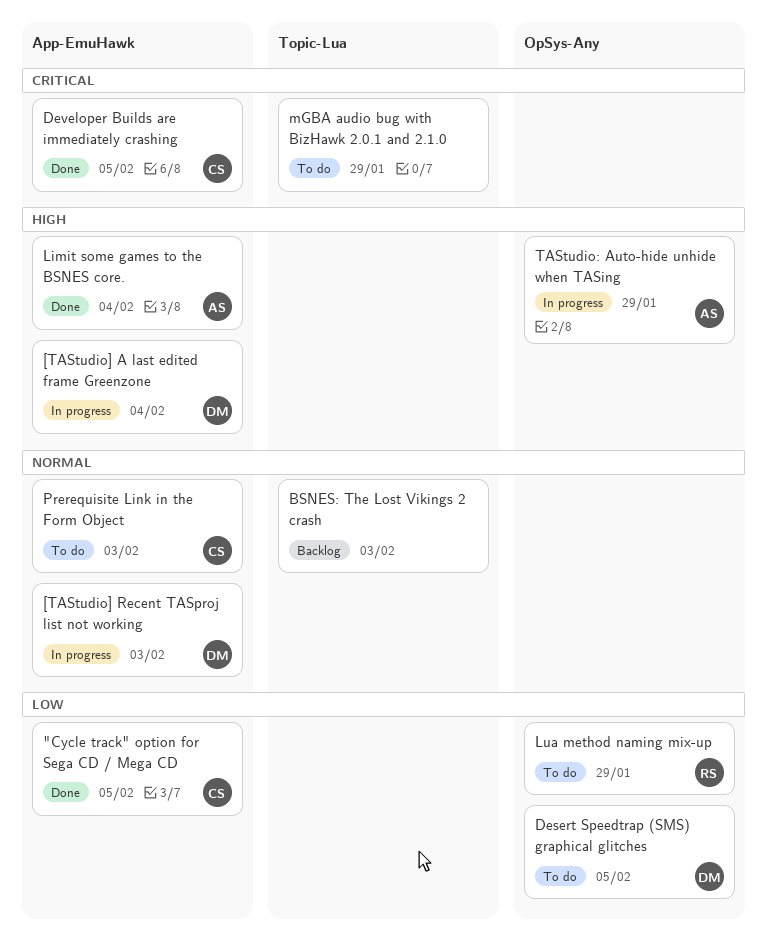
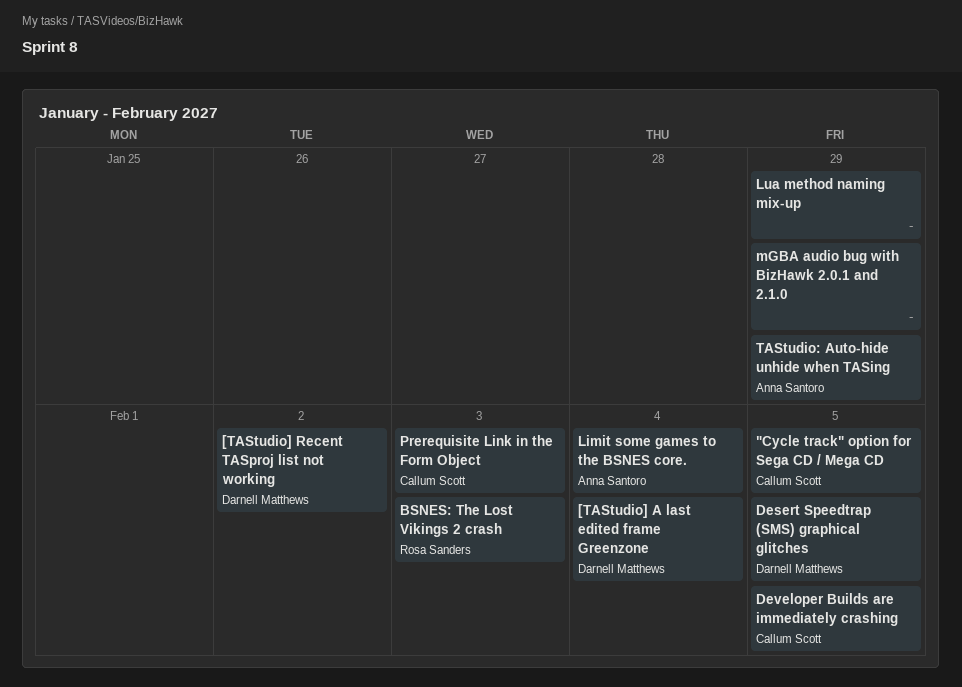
[TAStudio] Recent TASproj list not working, due: Feb 3 -> Feb 2
BSNES: The Lost Vikings 2 crash, owner: none -> Rosa Sanders
Lua method naming mix-up, owner: Rosa Sanders -> none

